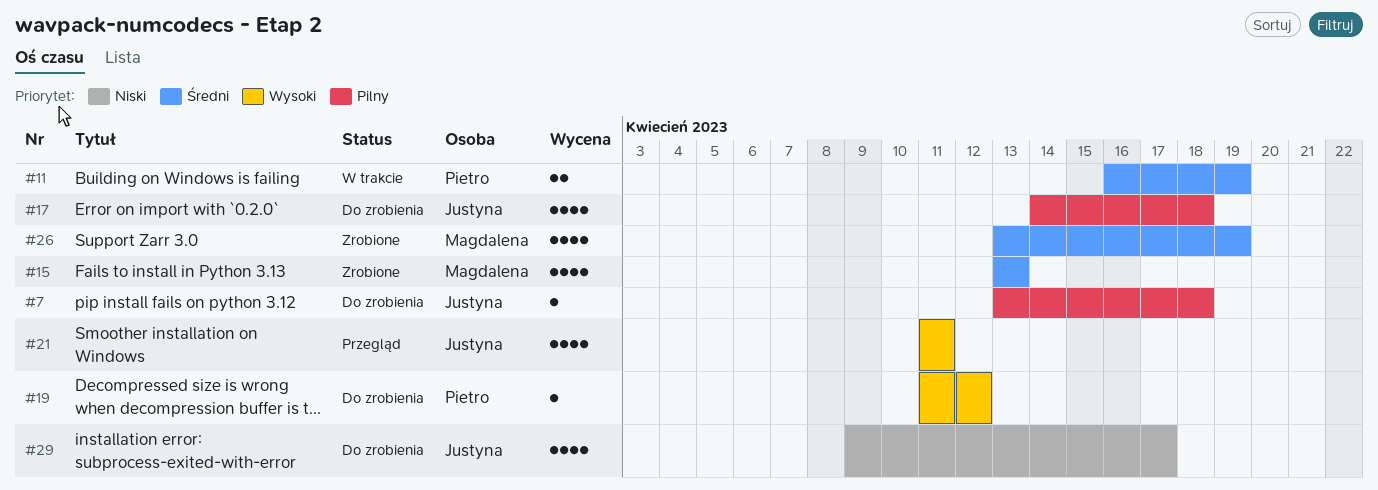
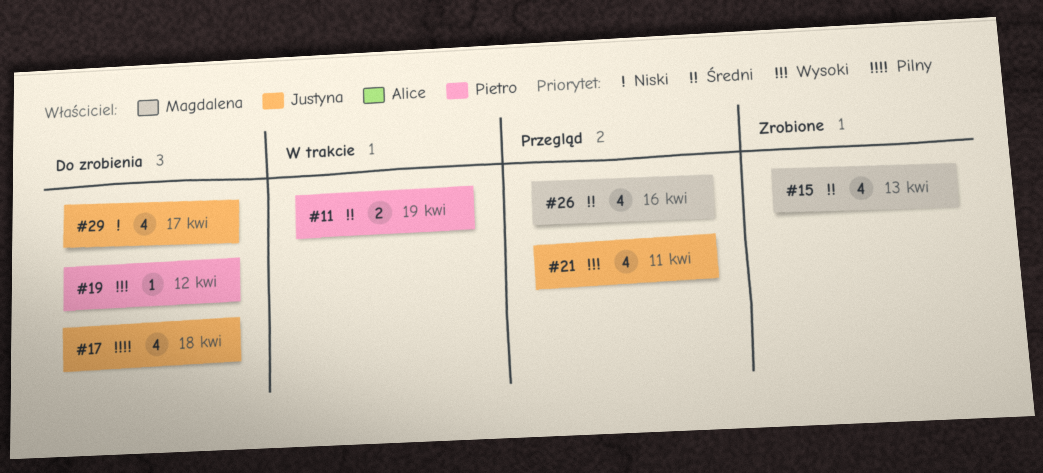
#7: present -> none
#26, status: Zrobione -> Przegląd
#26, due: Apr 19 -> Apr 16

